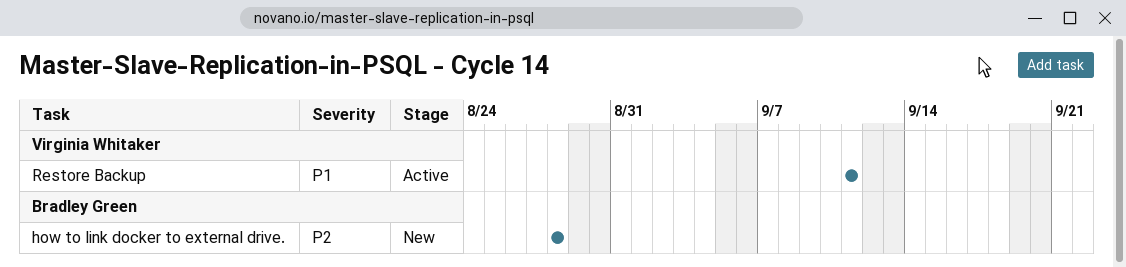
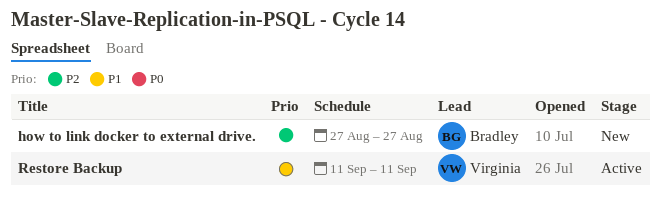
how to link docker to external drive., start: Aug 28 -> Aug 27
how to link docker to external drive., due: Aug 28 -> Aug 27

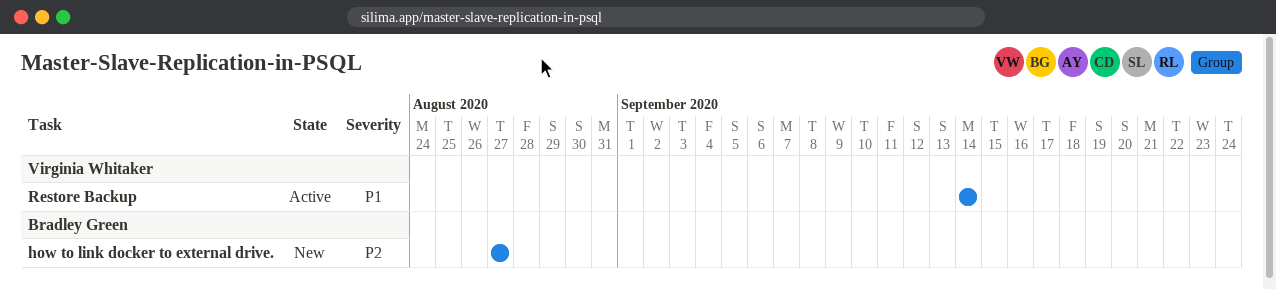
Restore Backup, start: Sep 11 -> Sep 14
Restore Backup, due: Sep 11 -> Sep 14

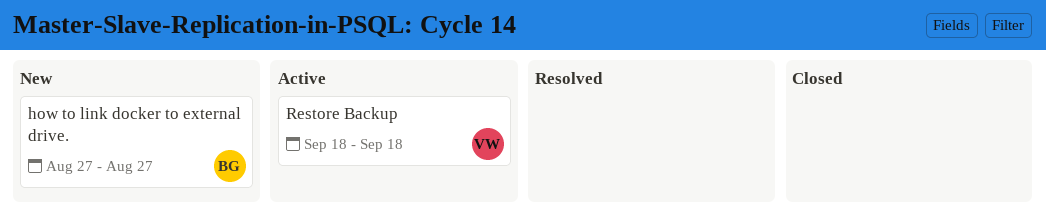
Restore Backup, start: Sep 14 -> Sep 18
Restore Backup, due: Sep 14 -> Sep 18

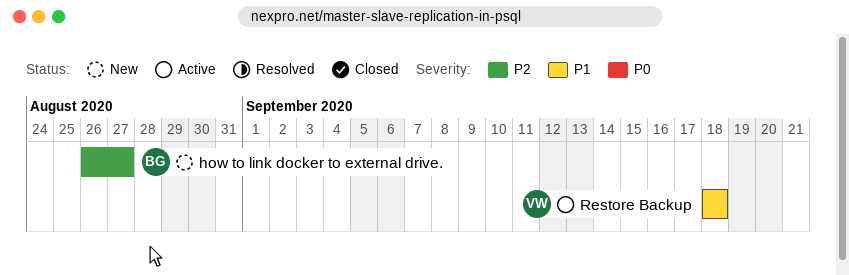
how to link docker to external drive., start: Aug 27 -> Aug 26

